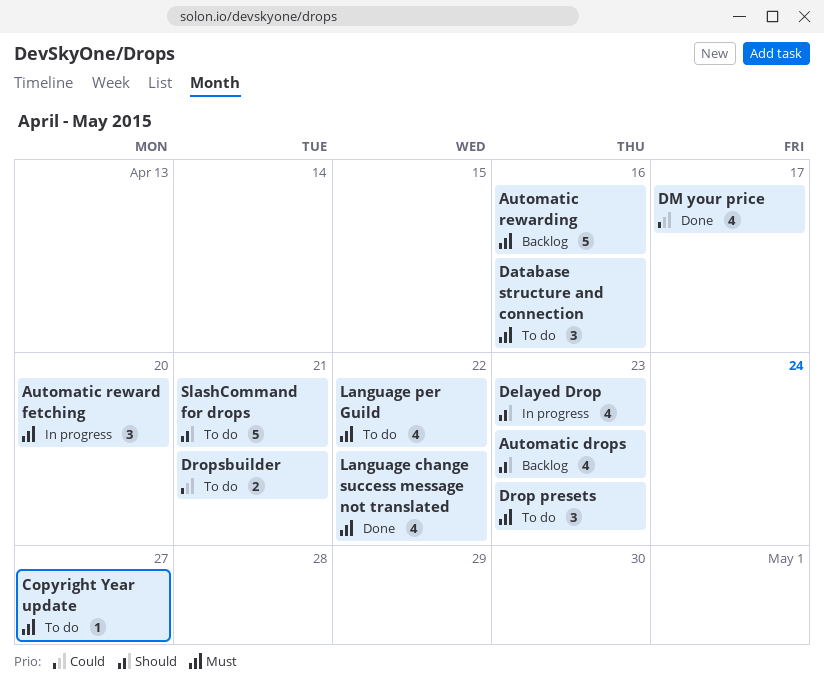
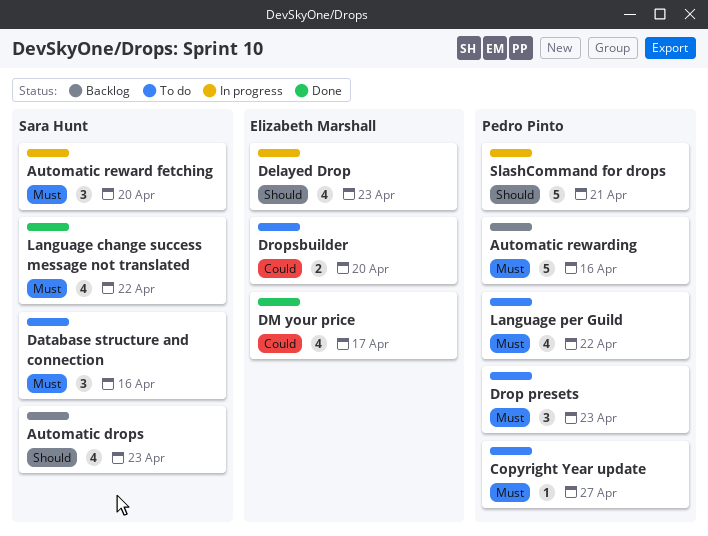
Dropsbuilder, due: Apr 21 -> Apr 20
SlashCommand for drops, status: To do -> In progress

